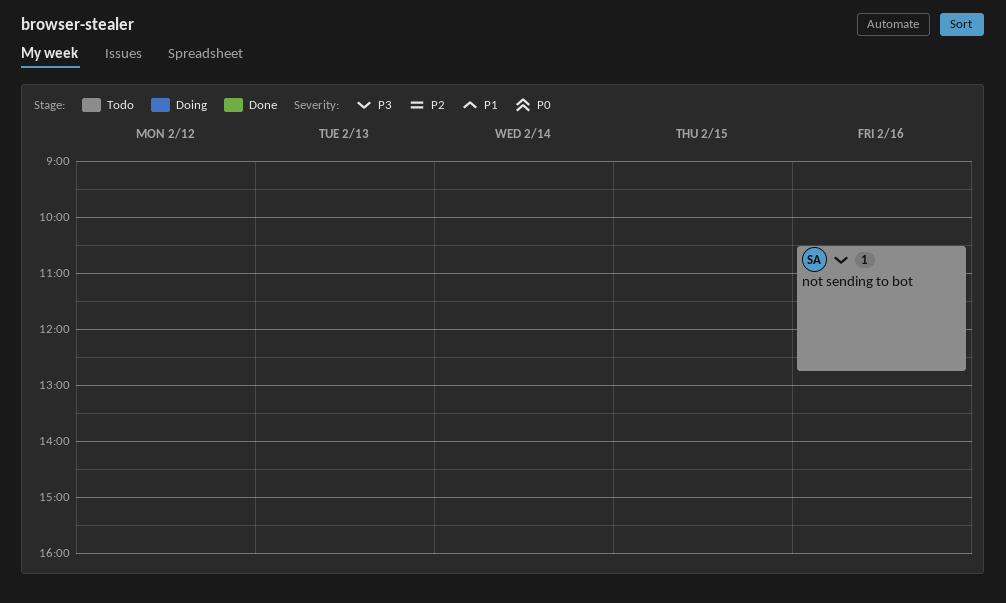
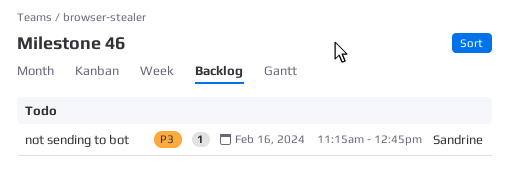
not sending to bot, begins: 10:30 -> 11:15

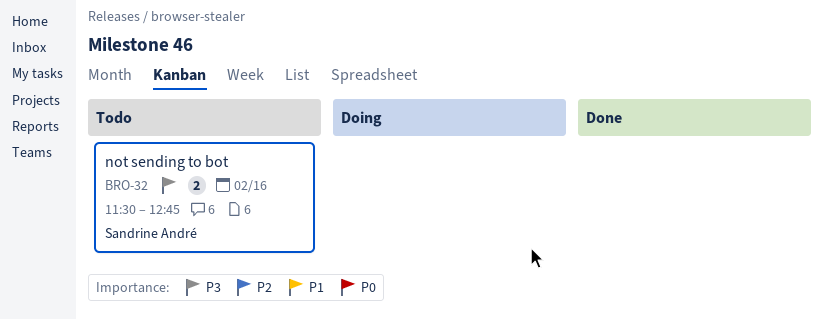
not sending to bot, estimate: 1 -> 2
not sending to bot, begins: 11:15 -> 11:30

